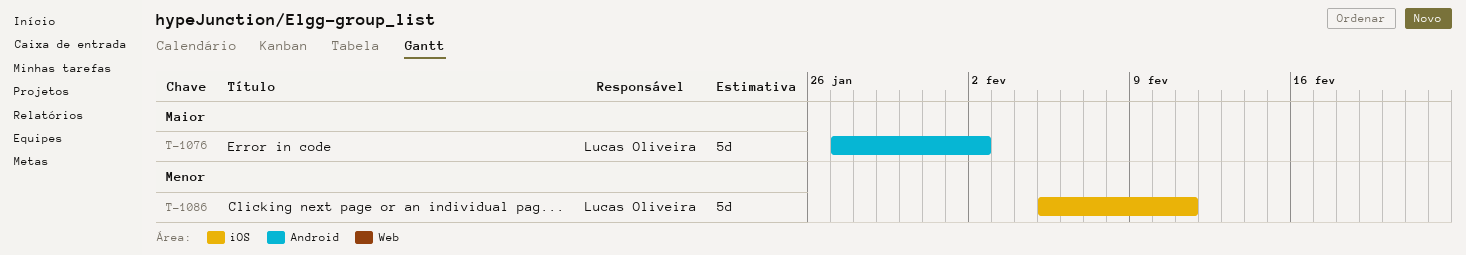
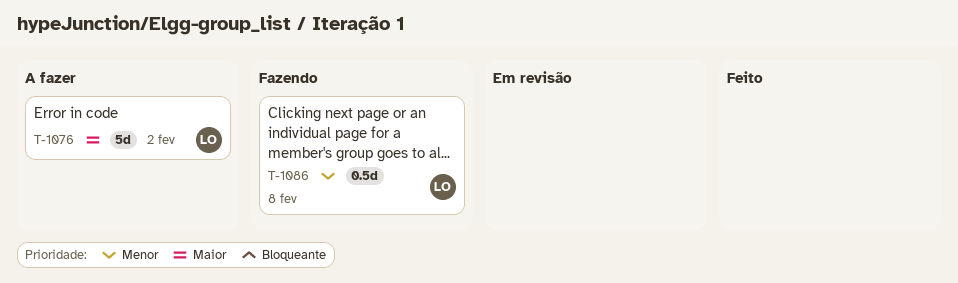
T-1086, estimate: 5d -> 0.5d
T-1086, due: Feb 11 -> Feb 8

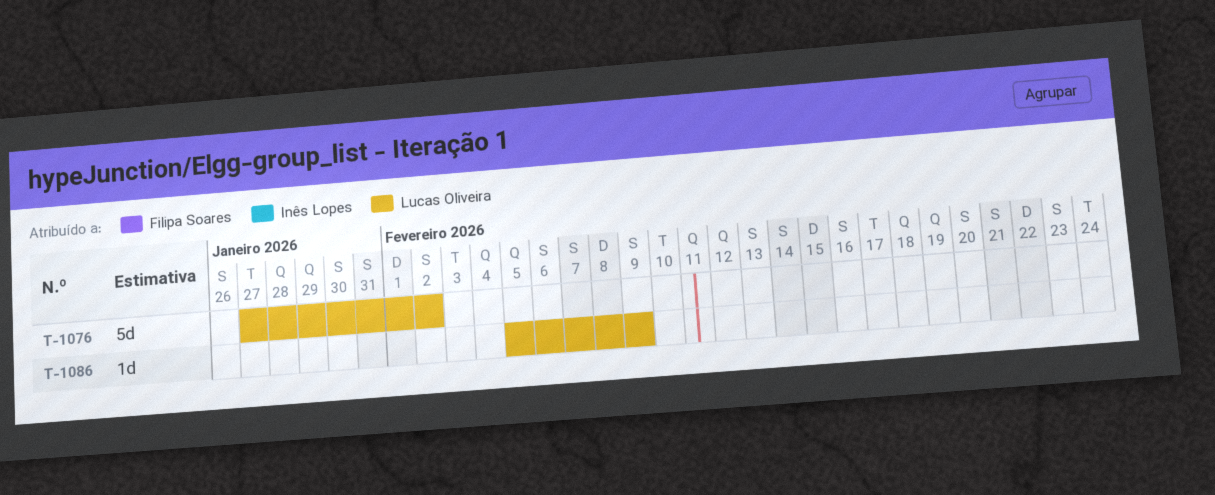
T-1086, estimate: 0.5d -> 1d
T-1086, due: Feb 8 -> Feb 9

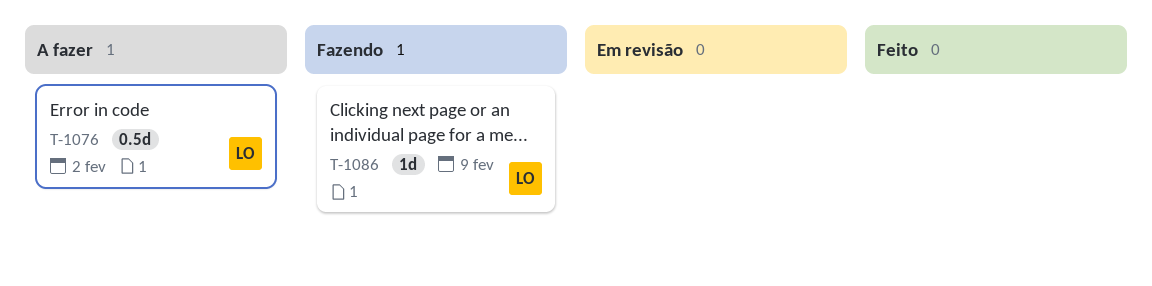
T-1076, estimate: 5d -> 0.5d

